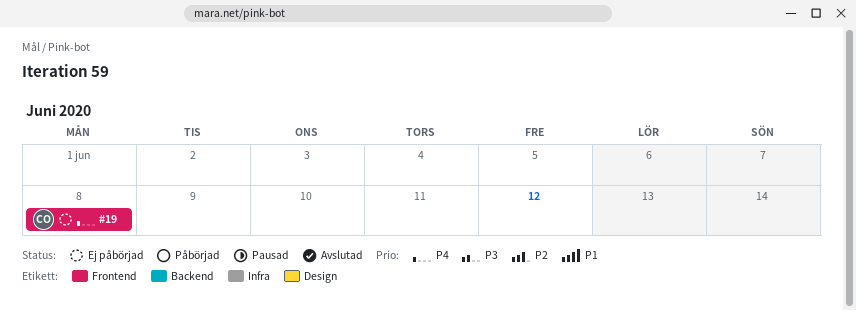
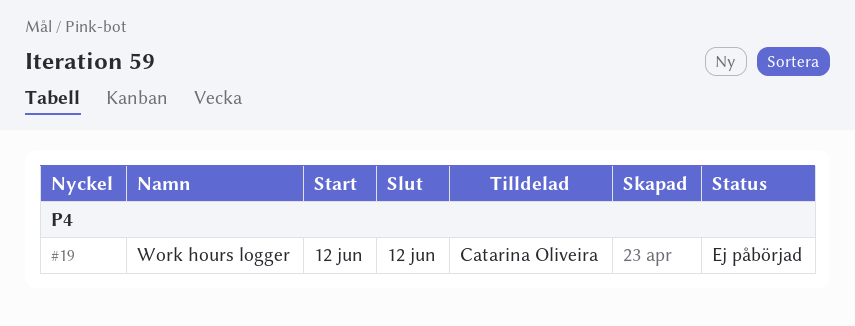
#19, start: Jun 8 -> Jun 12
#19, due: Jun 8 -> Jun 12

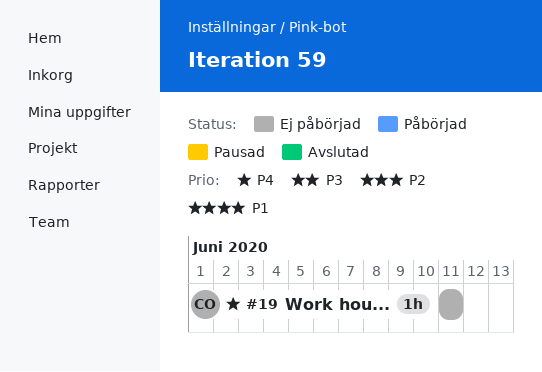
#19, start: Jun 12 -> Jun 11
#19, due: Jun 12 -> Jun 11

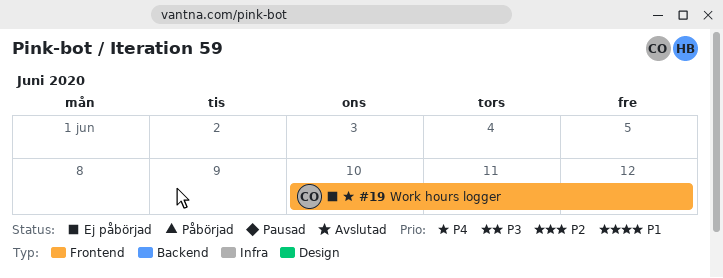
#19, start: Jun 11 -> Jun 10
#19, due: Jun 11 -> Jun 12

